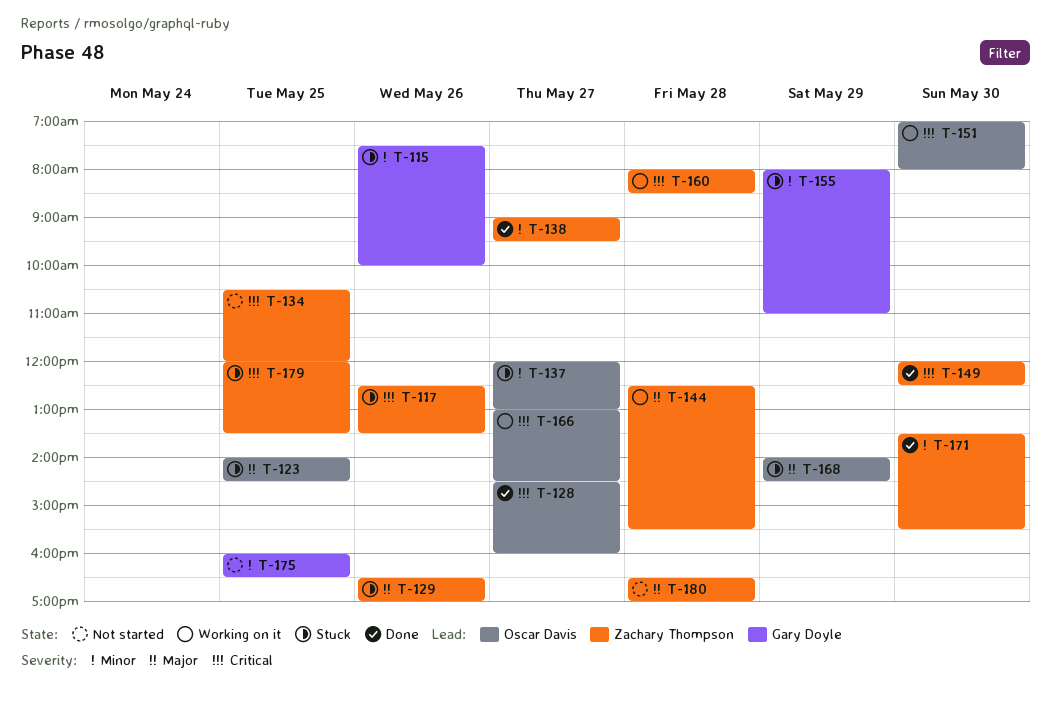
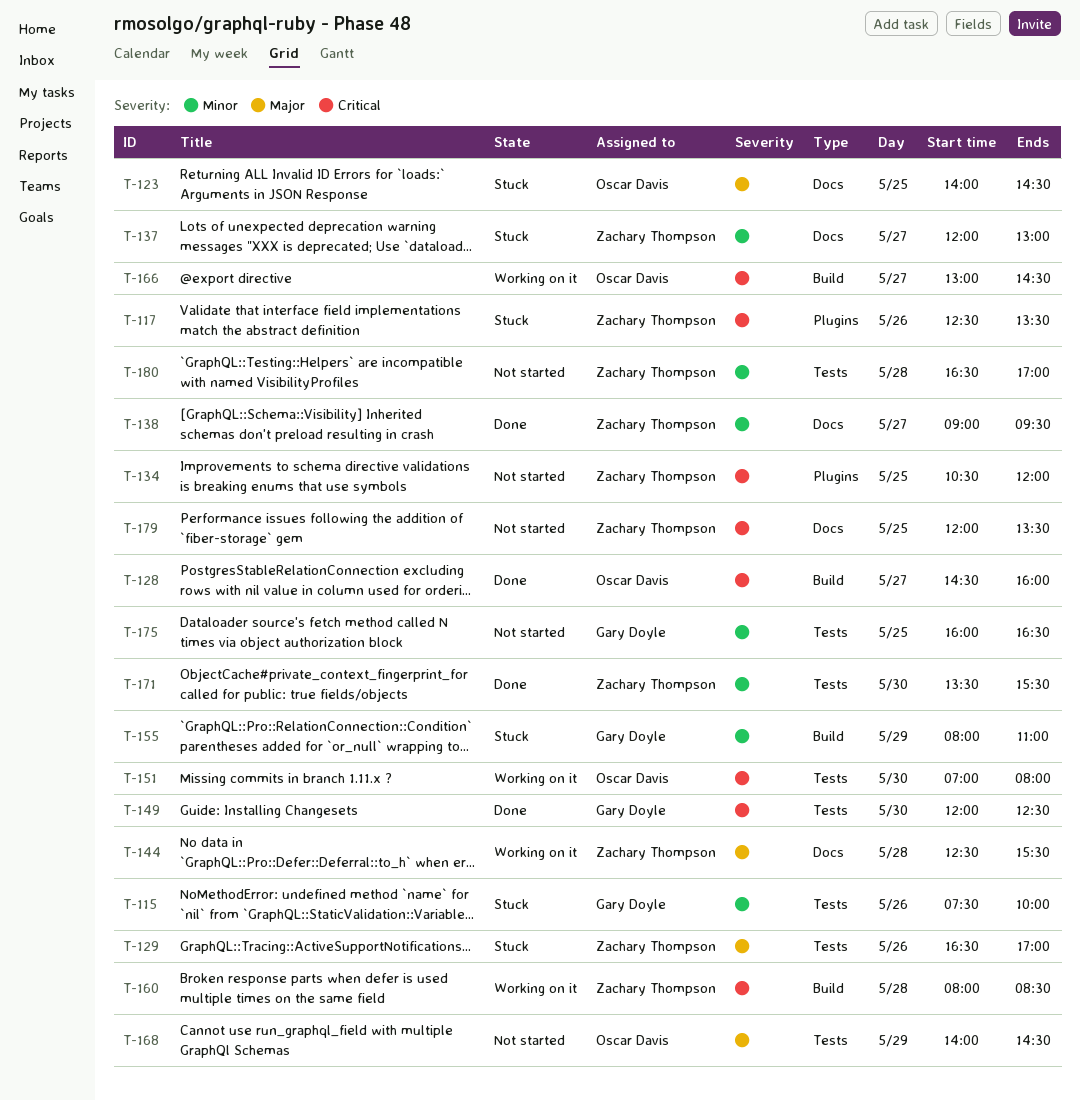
T-137, owner: Oscar Davis -> Zachary Thompson
T-149, owner: Zachary Thompson -> Gary Doyle
T-168, status: Stuck -> Not started
T-179, status: Stuck -> Not started
T-180, priority: Major -> Minor

